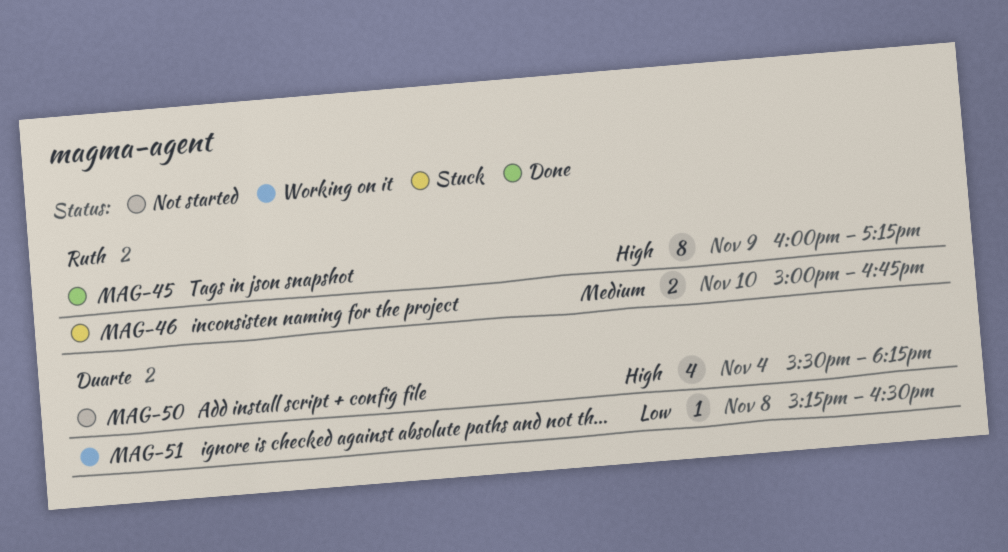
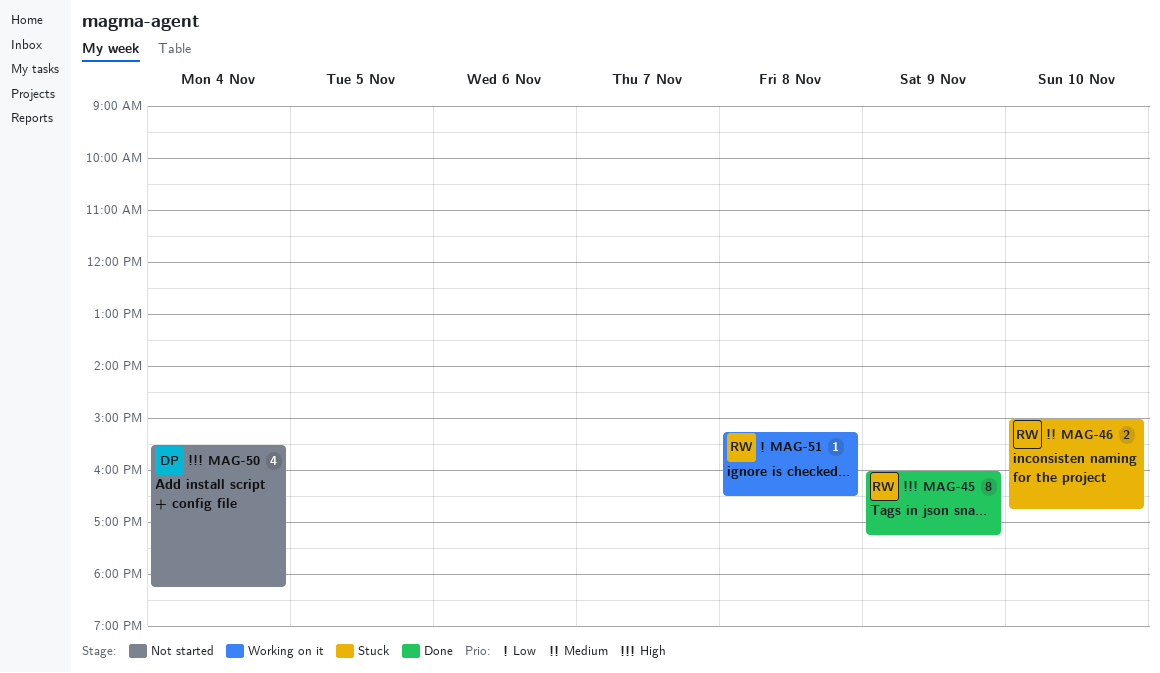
MAG-51, owner: Duarte -> Ruth

